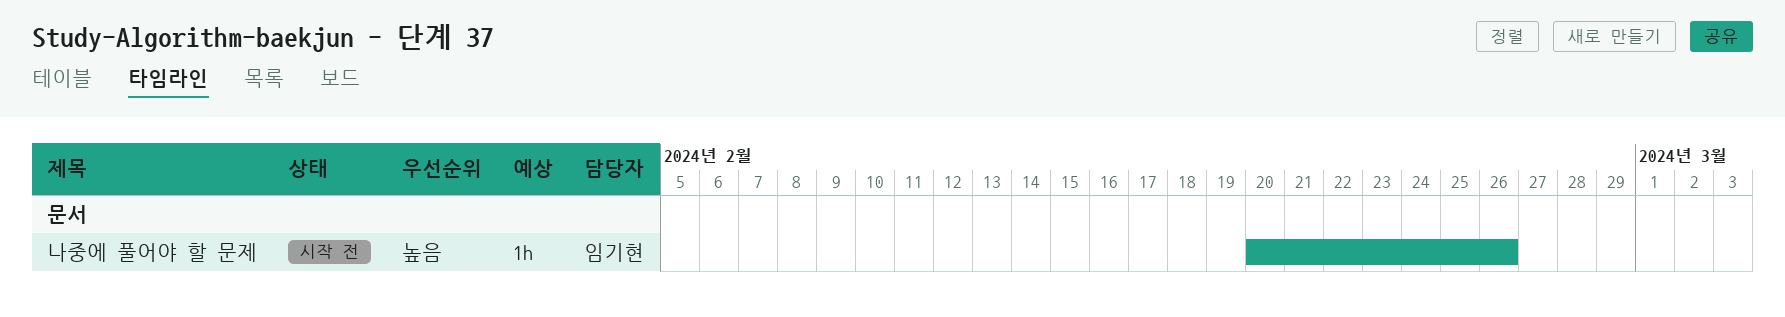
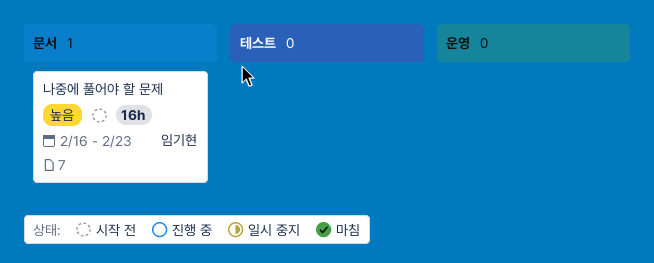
나중에 풀어야 할 문제, estimate: 1h -> 16h
나중에 풀어야 할 문제, start: Feb 20 -> Feb 16
나중에 풀어야 할 문제, due: Feb 26 -> Feb 23

